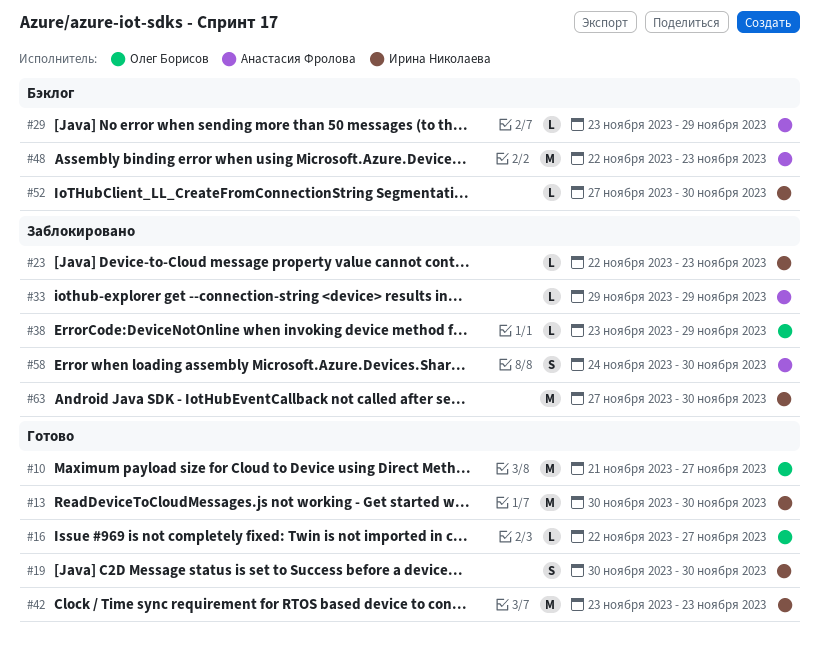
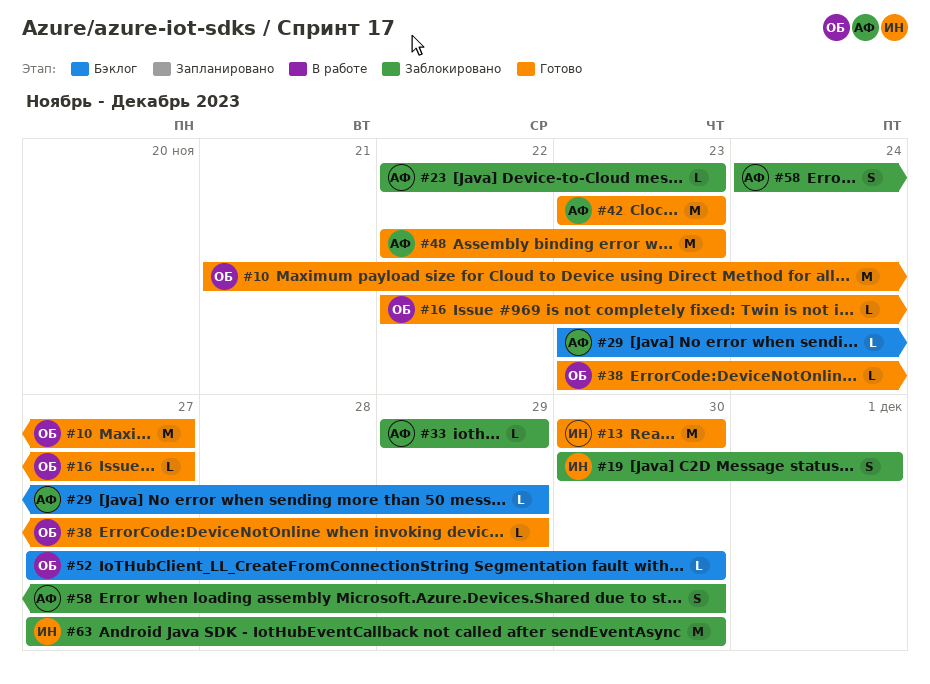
#19, status: Готово -> Заблокировано
#19, due: Nov 30 -> Dec 1
#23, owner: Ирина Николаева -> Анастасия Фролова
#38, status: Заблокировано -> Готово
#42, owner: Ирина Николаева -> Анастасия Фролова
#48, status: Бэклог -> Готово
#52, owner: Ирина Николаева -> Олег Борисов

